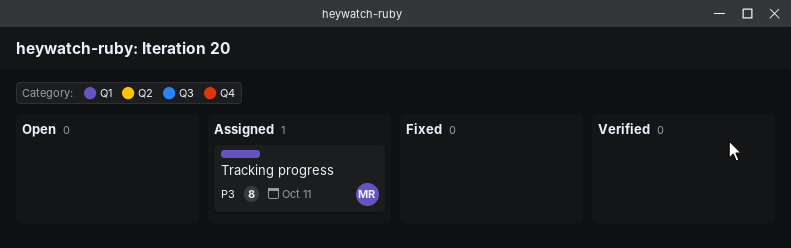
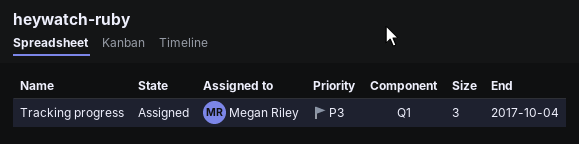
Tracking progress, estimate: 8 -> 3
Tracking progress, due: Oct 11 -> Oct 4

